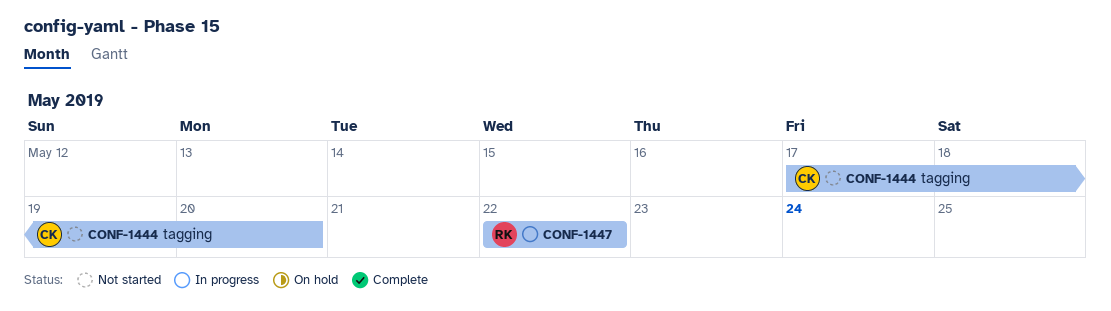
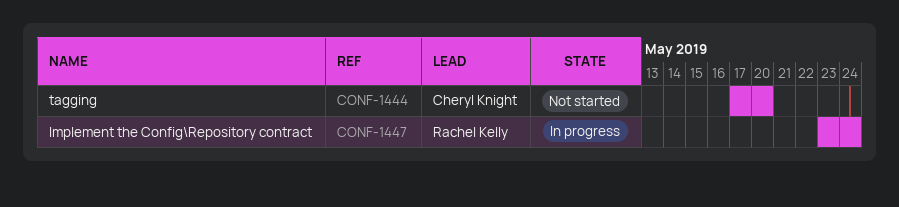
CONF-1447, start: May 22 -> May 23
CONF-1447, due: May 22 -> May 24

